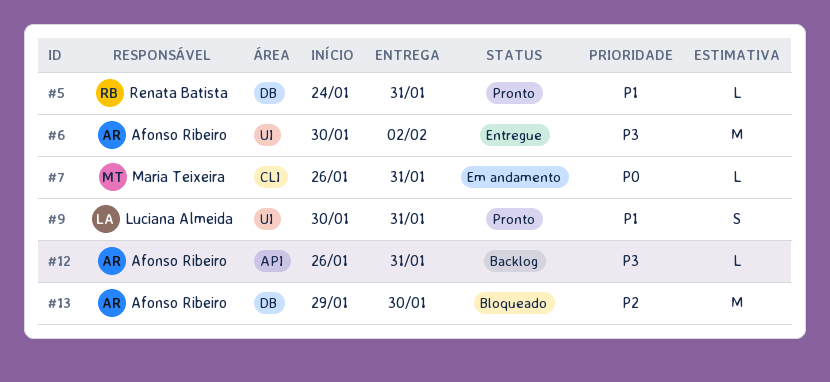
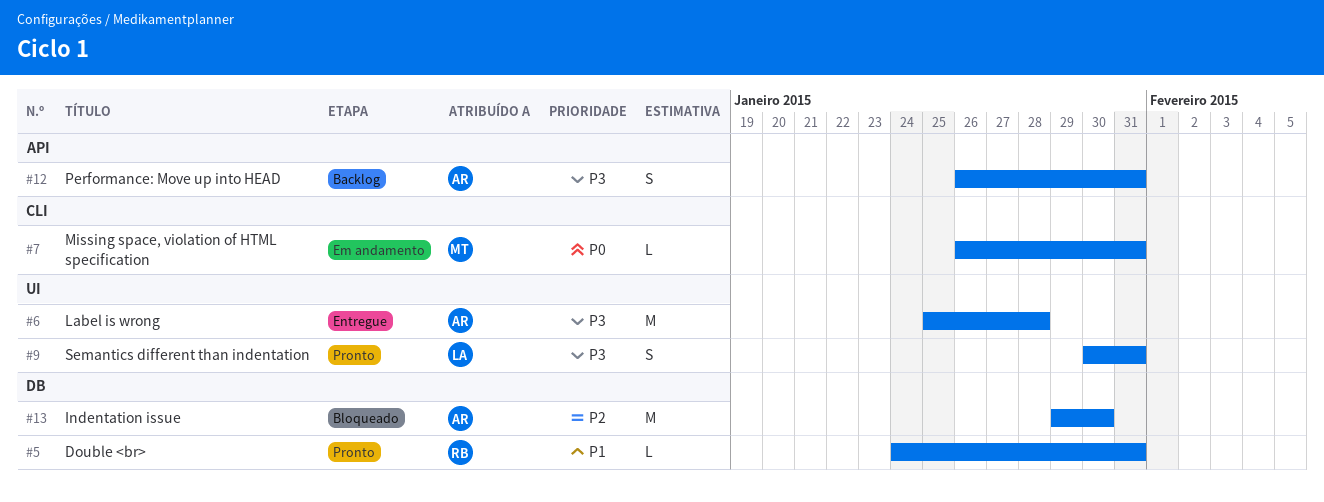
#6, start: Jan 30 -> Jan 25
#6, due: Feb 2 -> Jan 28
#9, priority: P1 -> P3
#12, estimate: L -> S

